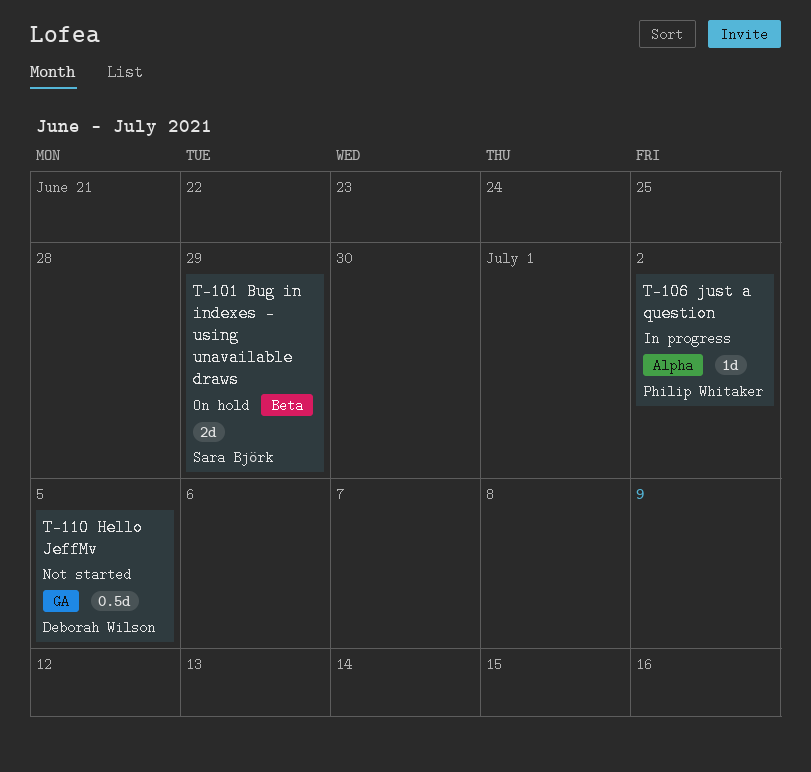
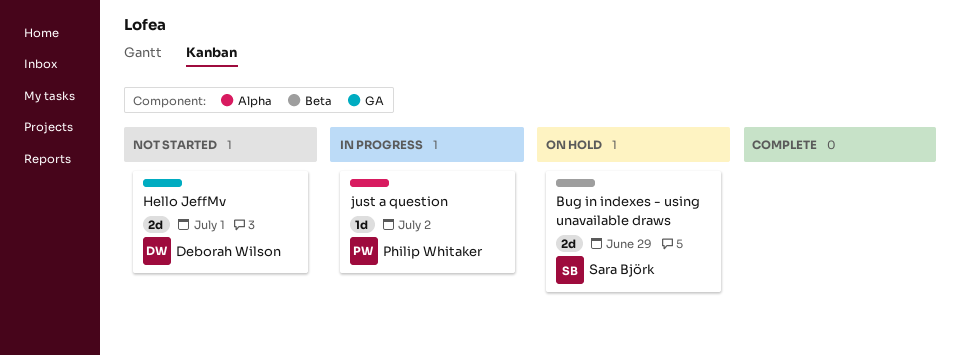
Hello JeffMv, estimate: 0.5d -> 2d
Hello JeffMv, due: Jul 5 -> Jul 1

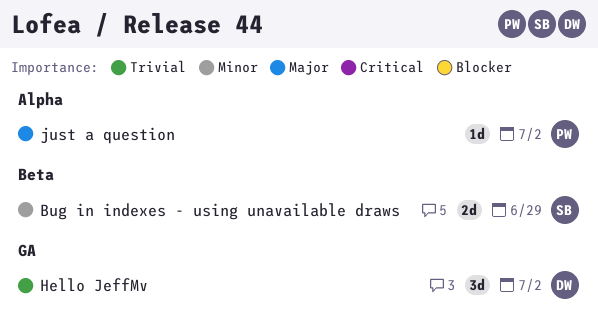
Hello JeffMv, estimate: 2d -> 3d
Hello JeffMv, due: Jul 1 -> Jul 2

